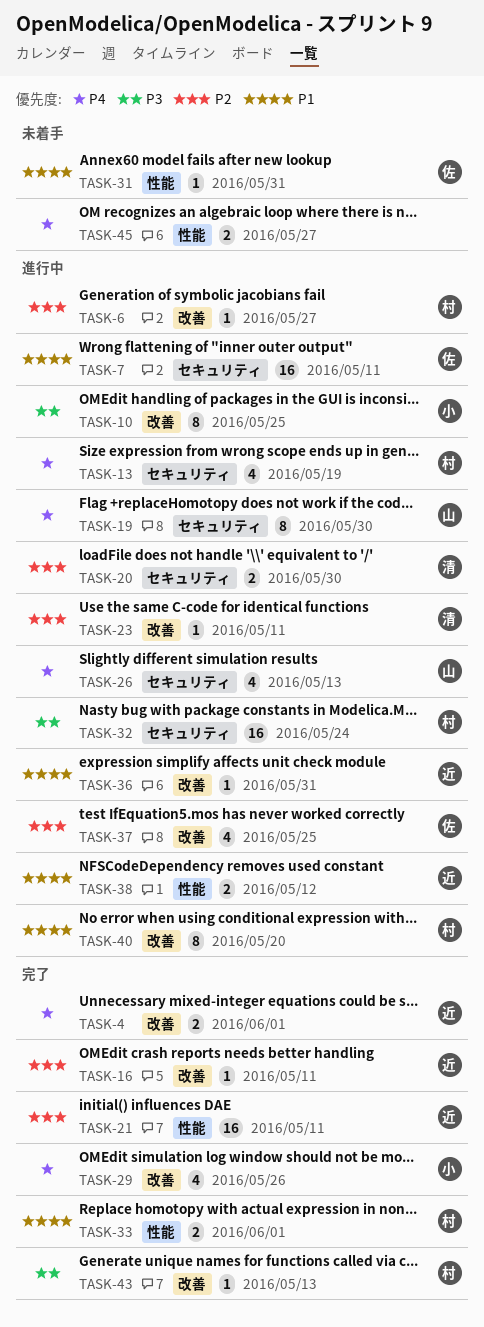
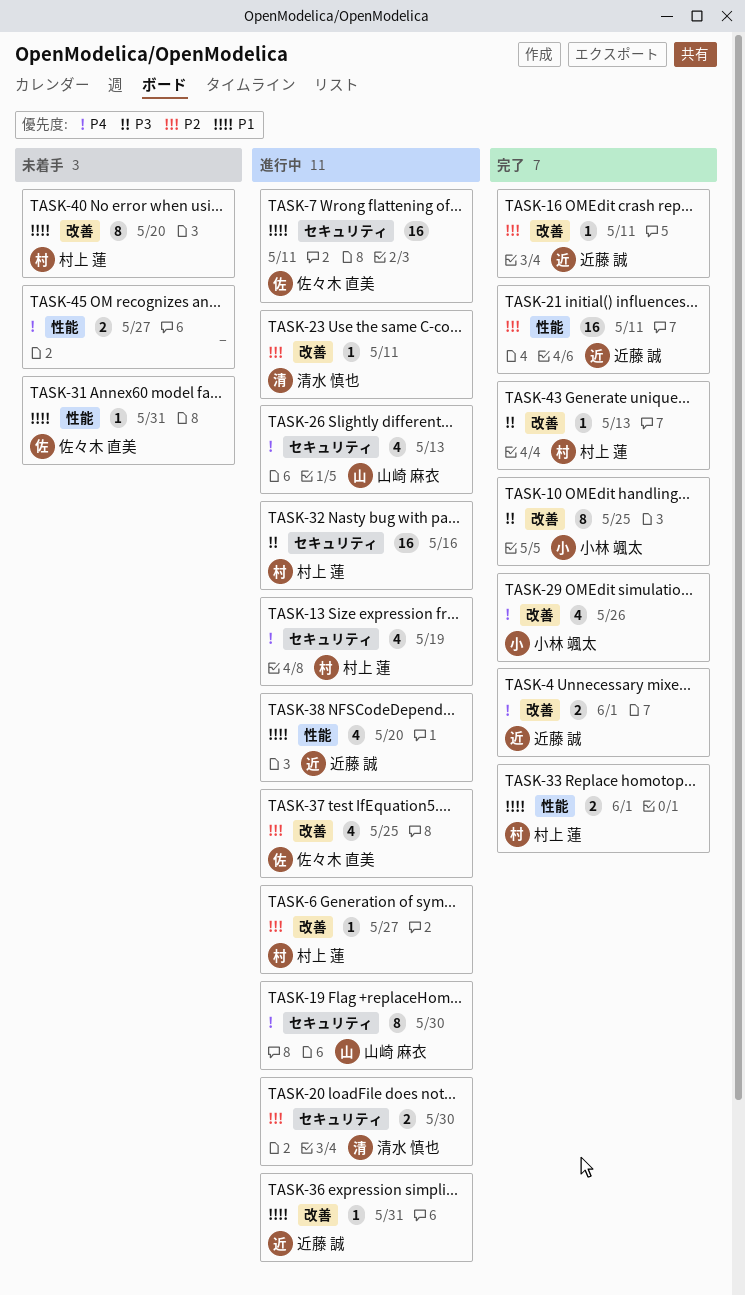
TASK-10, status: 進行中 -> 完了
TASK-32, due: May 24 -> May 16
TASK-38, estimate: 2 -> 4
TASK-38, due: May 12 -> May 20
TASK-40, status: 進行中 -> 未着手

